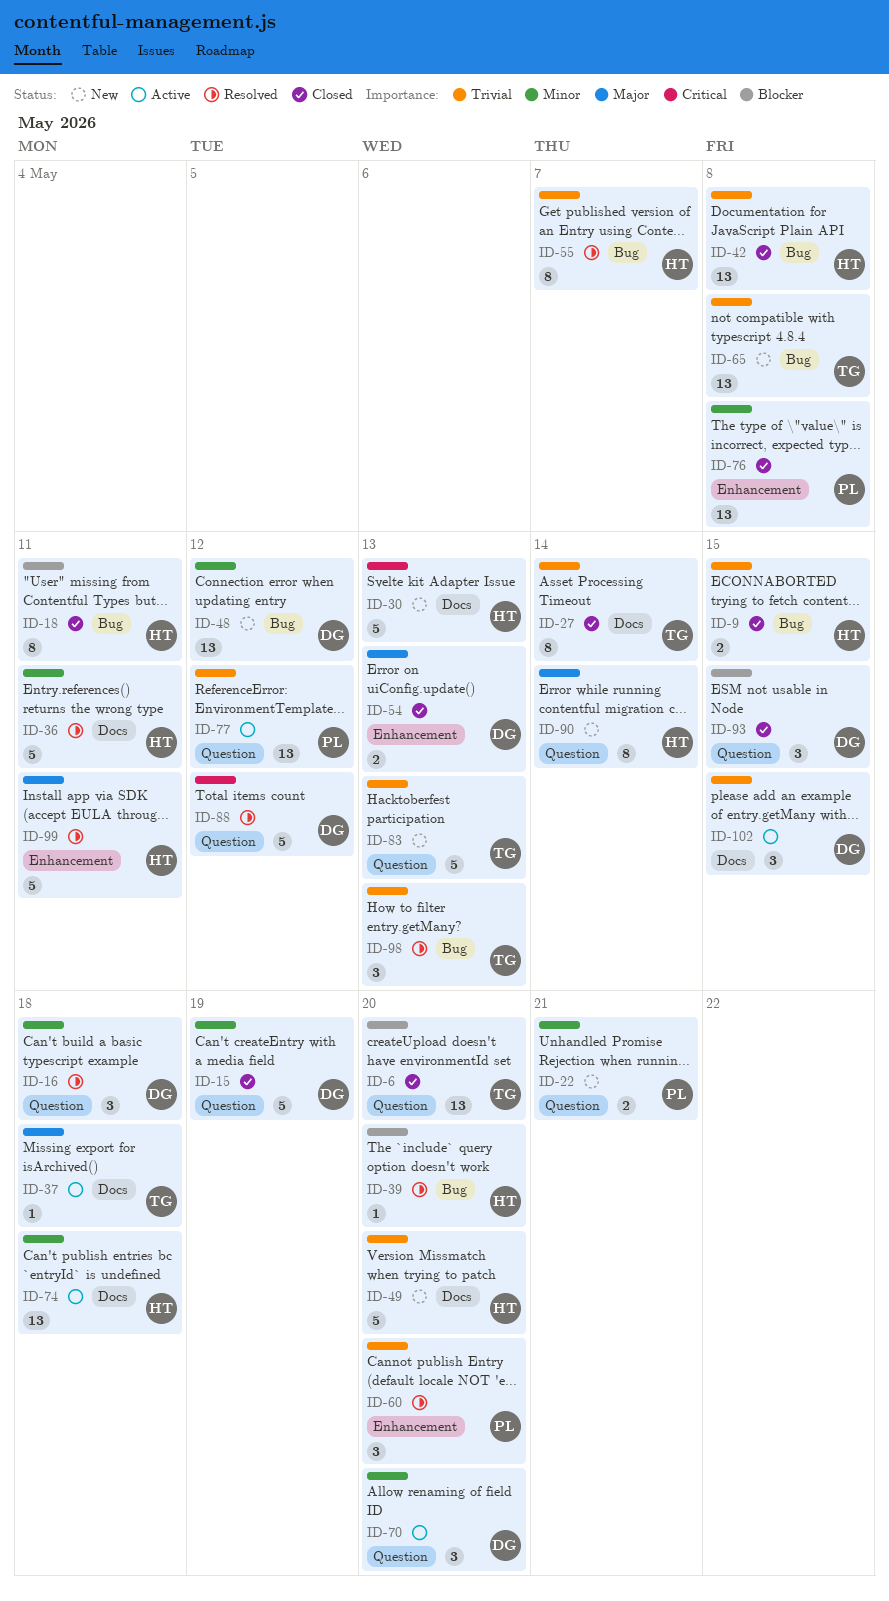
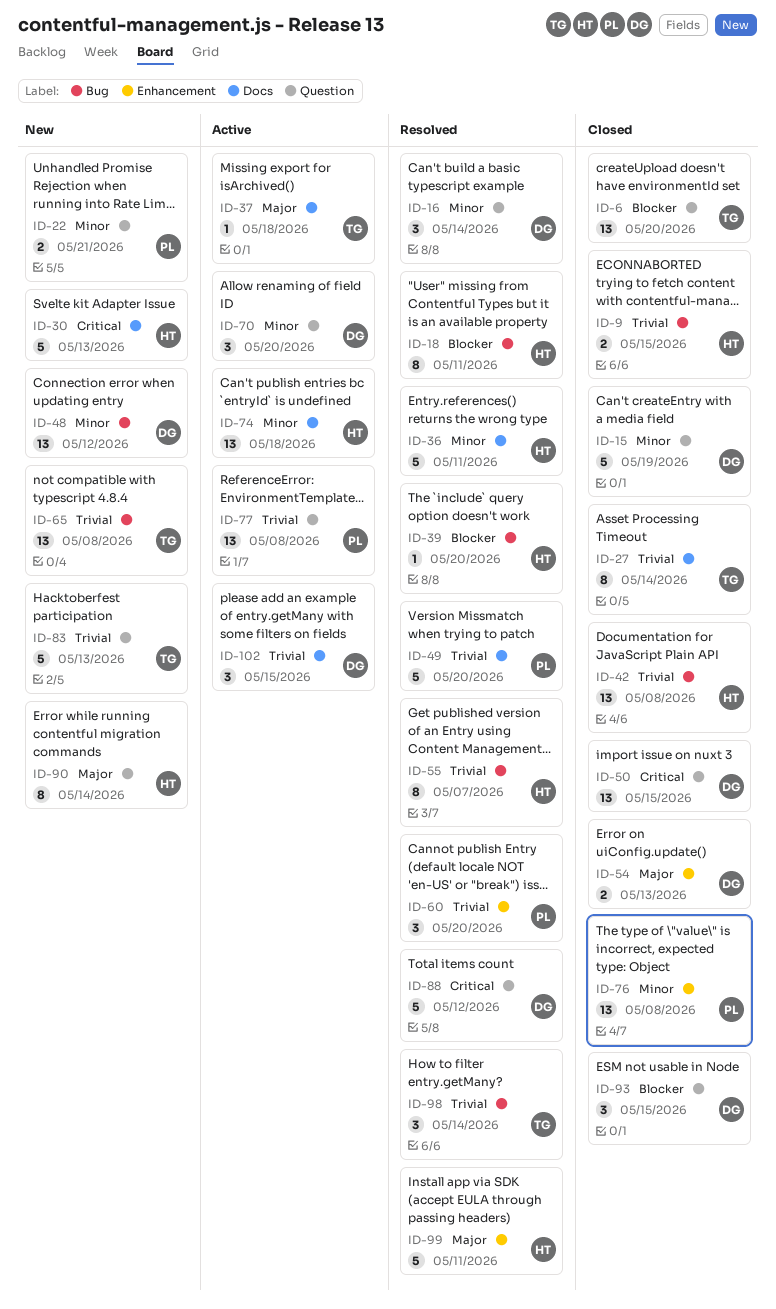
ID-16, due: May 18 -> May 14
ID-18, status: Closed -> Resolved
ID-49, status: New -> Resolved
ID-49, owner: HT -> PL
ID-50: none -> present
ID-77, due: May 12 -> May 8
ID-98, due: May 13 -> May 14

